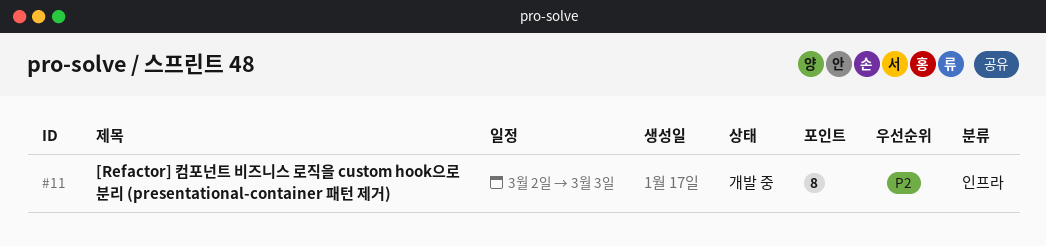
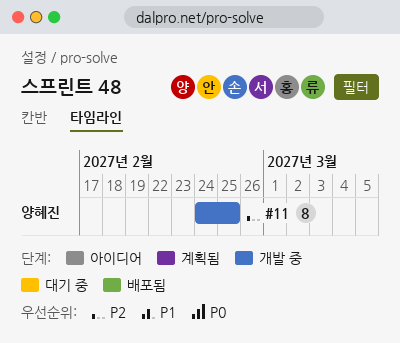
#11, start: Mar 2 -> Feb 24
#11, due: Mar 3 -> Feb 25

